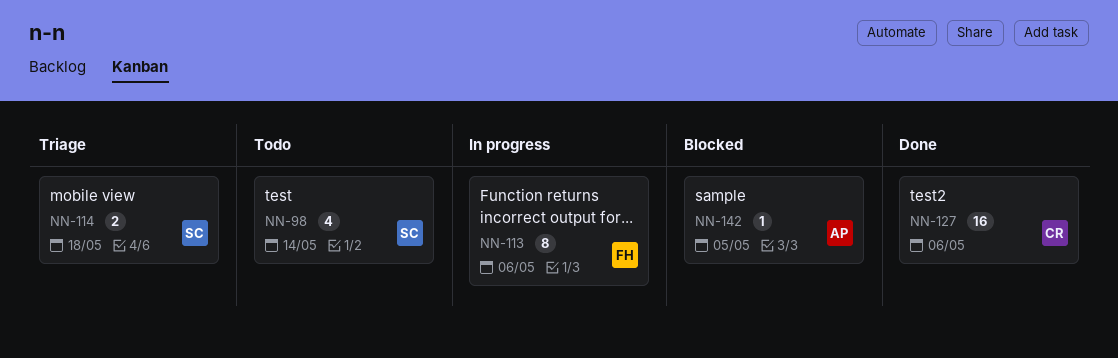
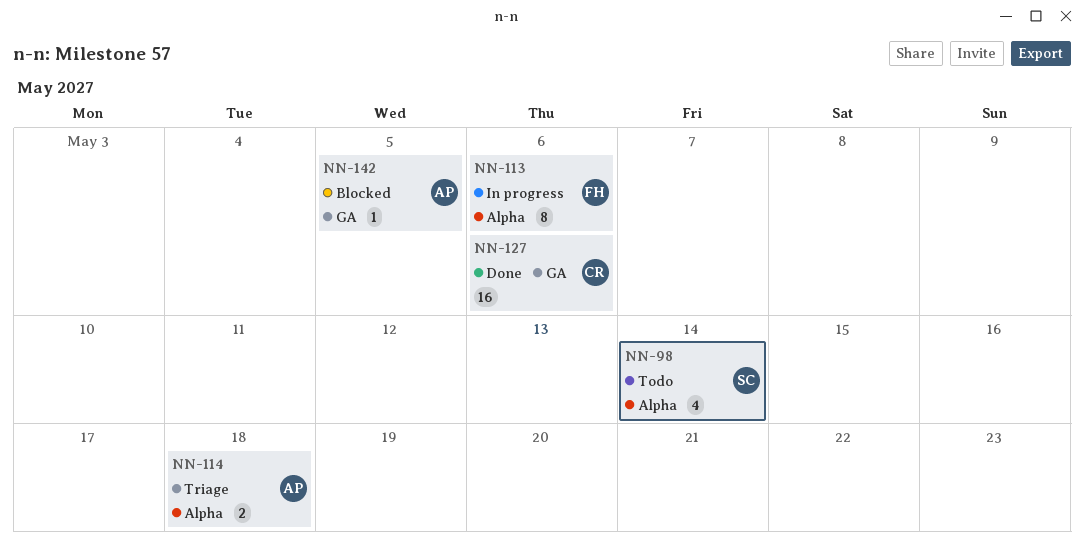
NN-114, owner: SC -> AP

